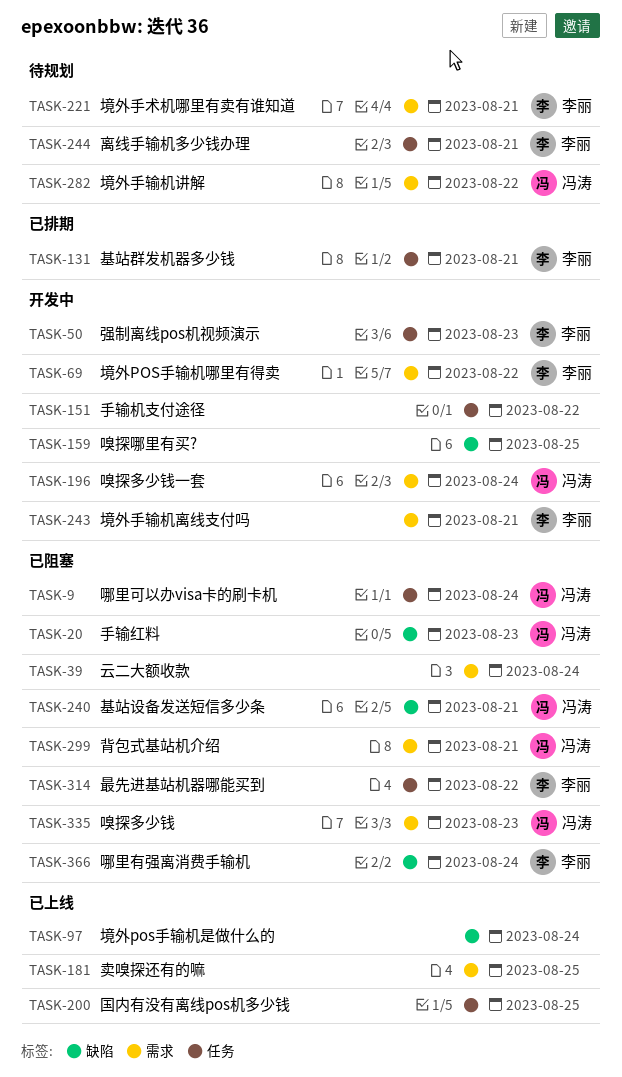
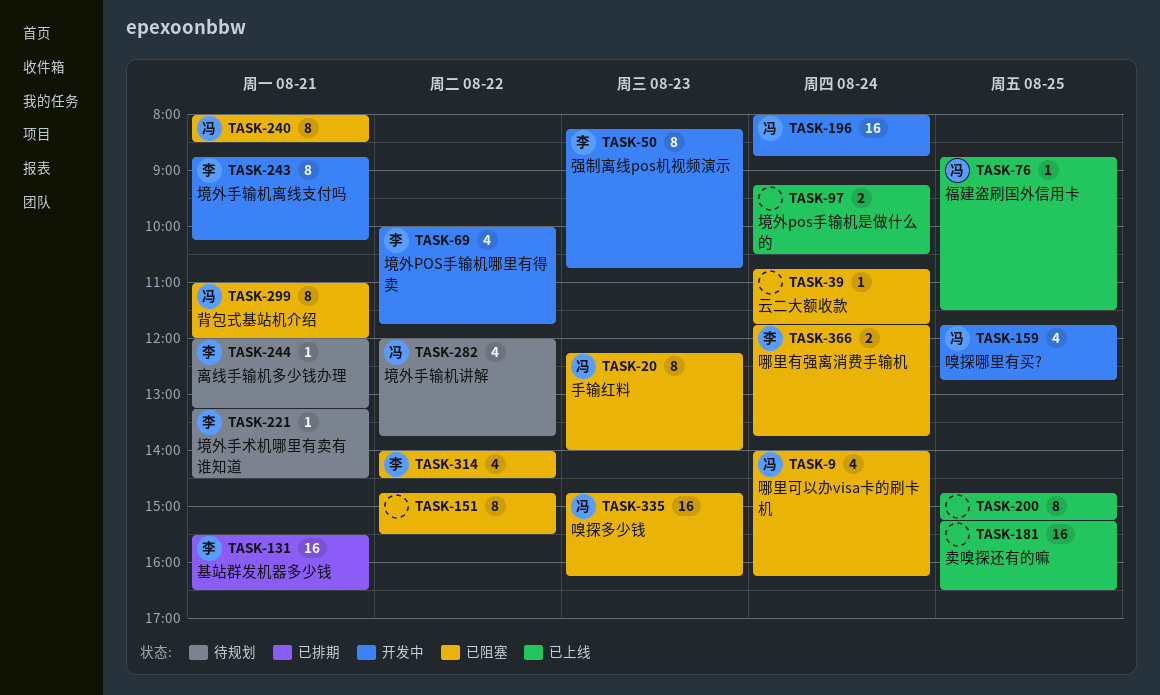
TASK-76: none -> present
TASK-151, status: 开发中 -> 已阻塞
TASK-159, owner: none -> 冯涛

